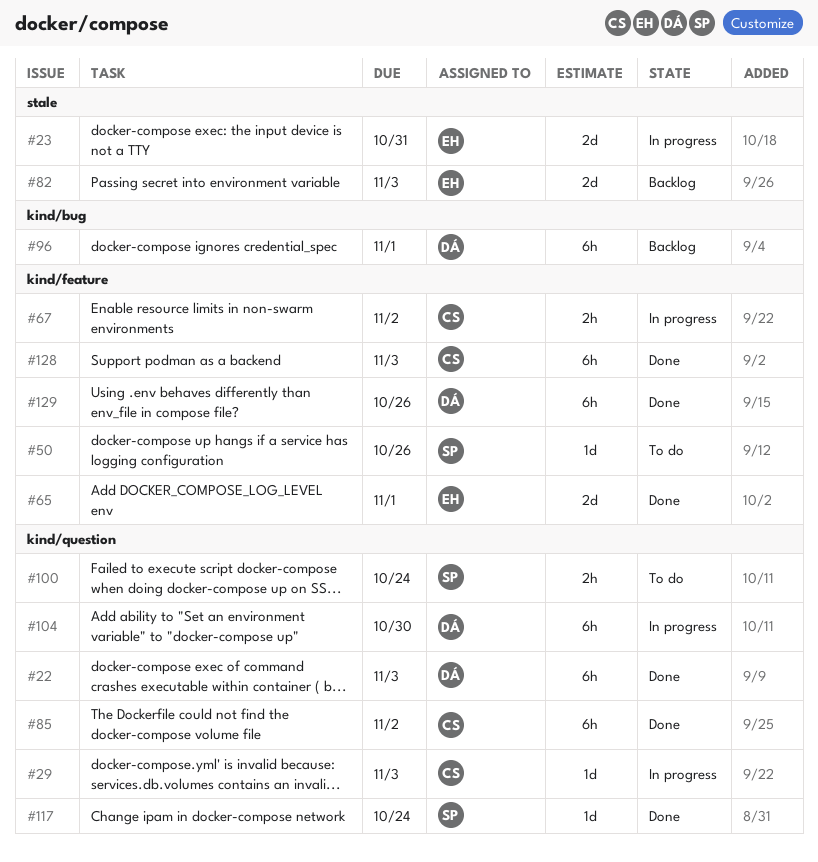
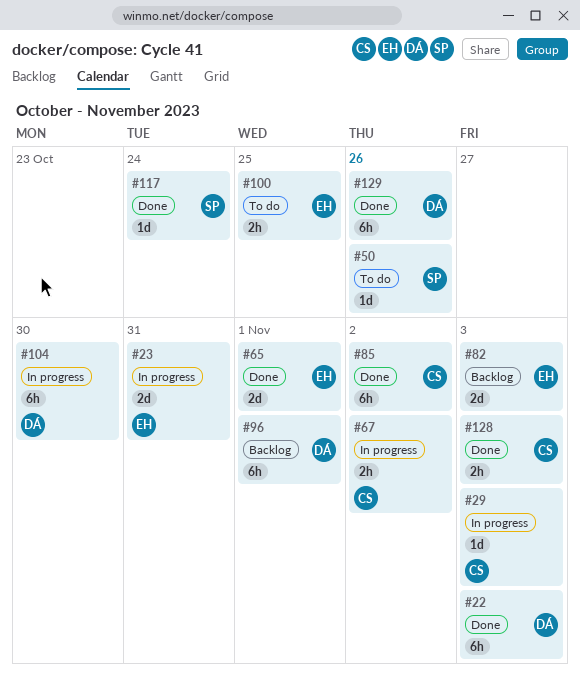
#100, owner: SP -> EH
#100, due: Oct 24 -> Oct 25
#128, estimate: 6h -> 2h

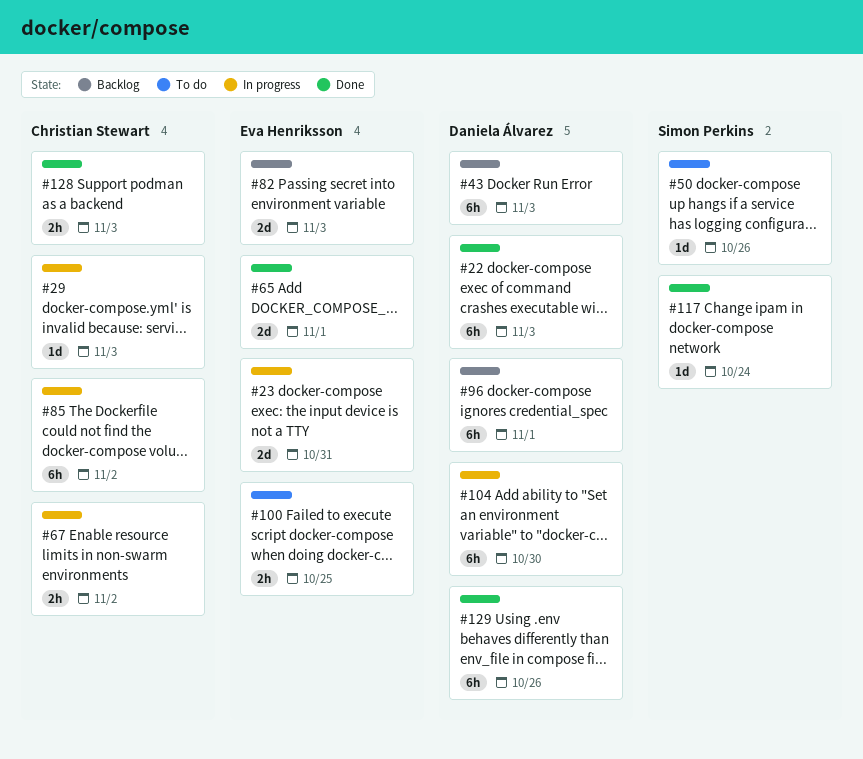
#43: none -> present
#85, status: Done -> In progress

